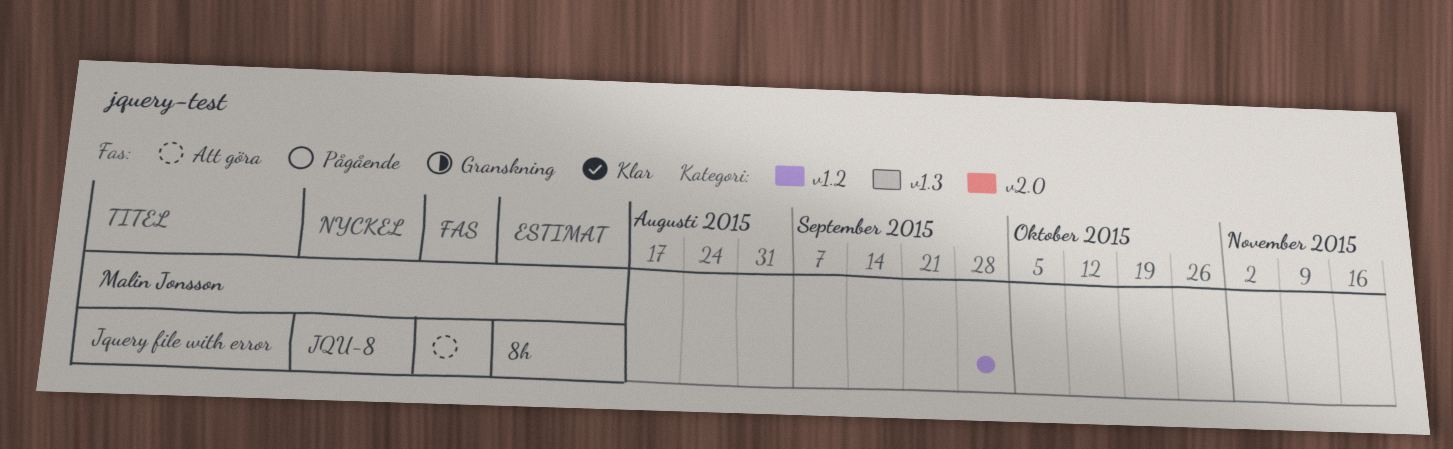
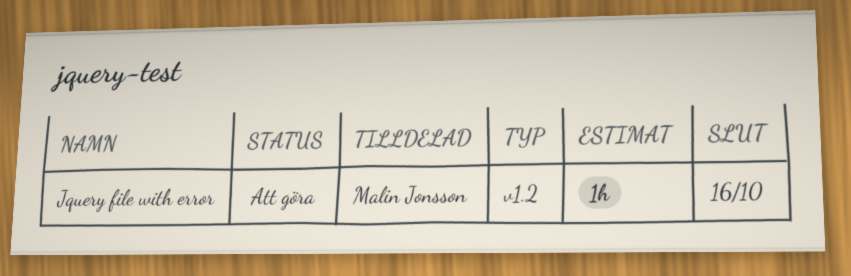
Jquery file with error, estimate: 8h -> 1h
Jquery file with error, due: Oct 2 -> Oct 16

